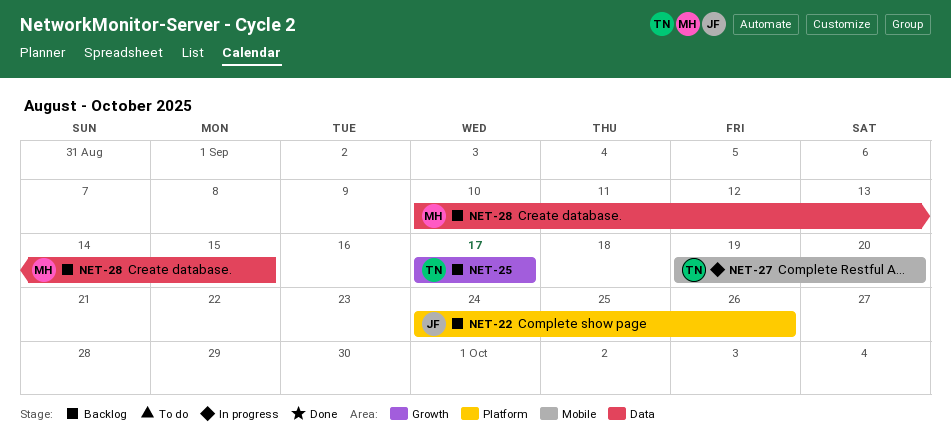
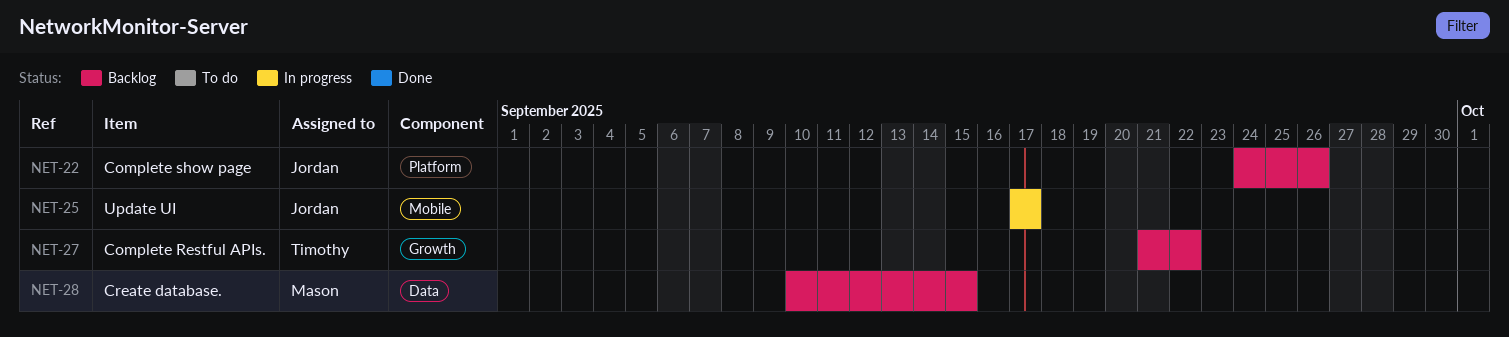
NET-25, status: Backlog -> In progress
NET-25, owner: Timothy -> Jordan
NET-25, label: Growth -> Mobile
NET-27, status: In progress -> Backlog
NET-27, label: Mobile -> Growth
NET-27, start: Sep 19 -> Sep 21
NET-27, due: Sep 20 -> Sep 22

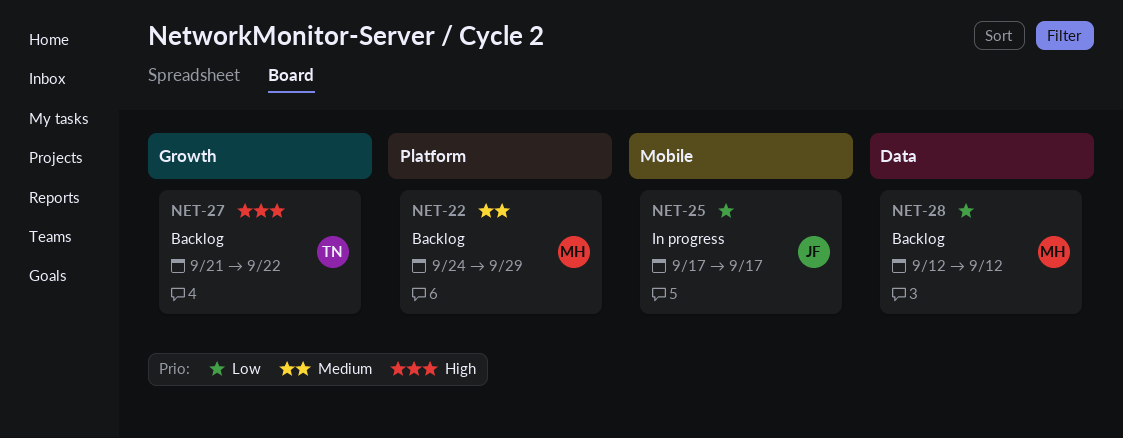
NET-22, owner: Jordan -> Mason
NET-22, due: Sep 26 -> Sep 29
NET-28, start: Sep 10 -> Sep 12
NET-28, due: Sep 15 -> Sep 12

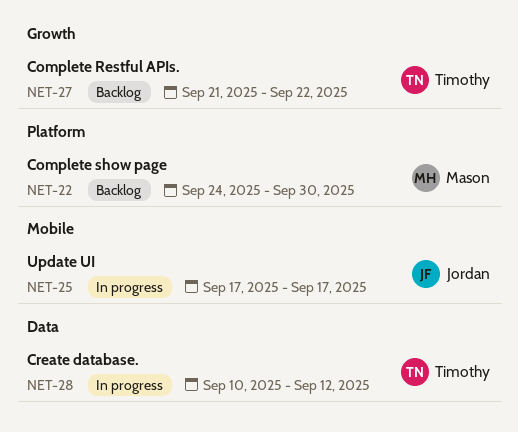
NET-22, due: Sep 29 -> Sep 30
NET-28, status: Backlog -> In progress
NET-28, owner: Mason -> Timothy
NET-28, start: Sep 12 -> Sep 10

